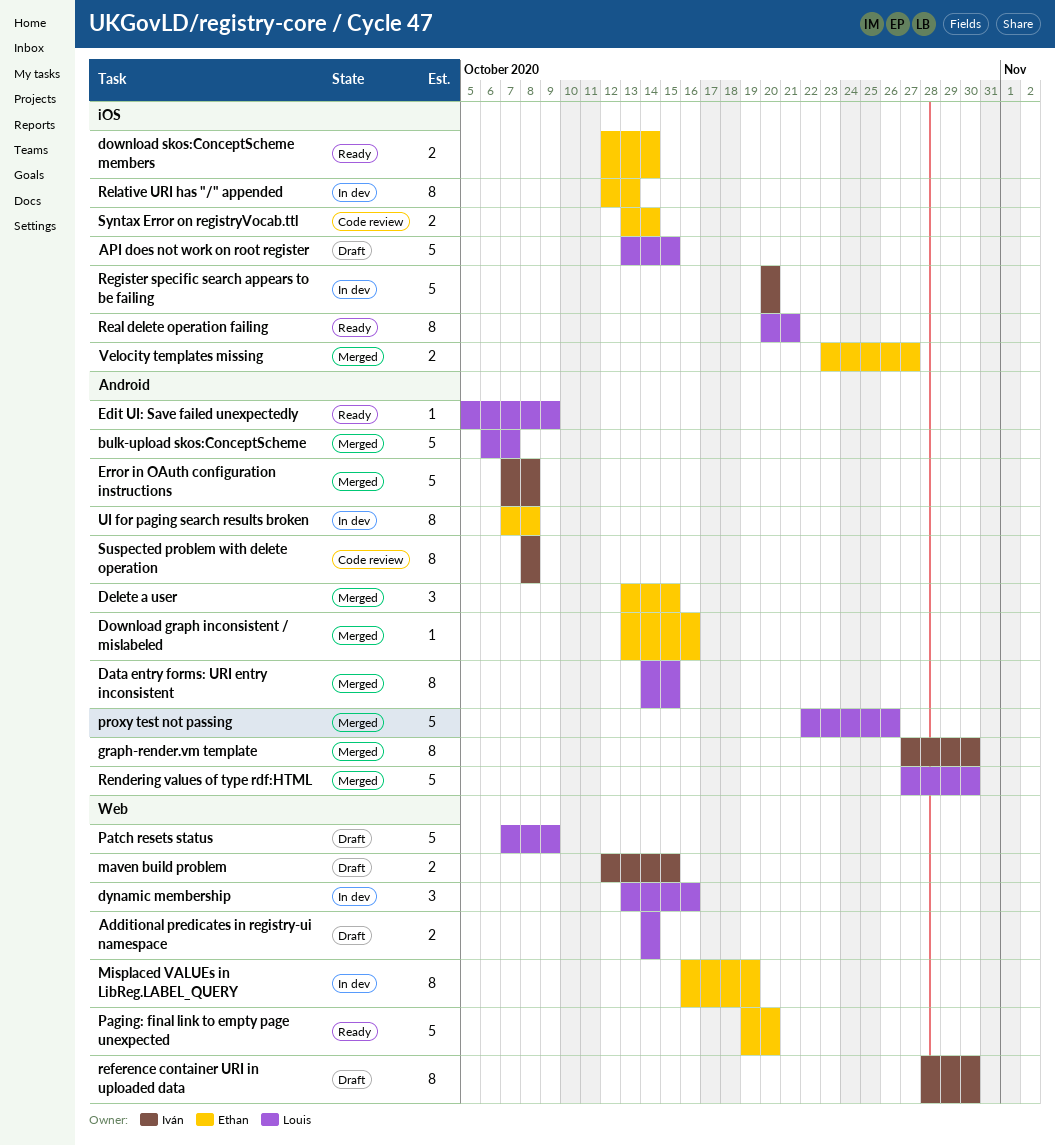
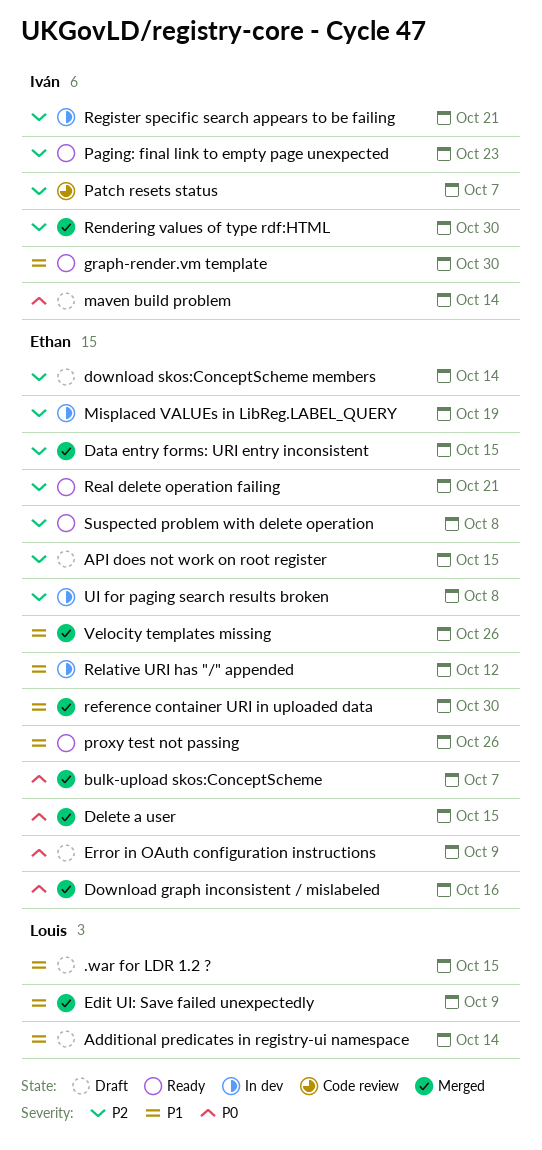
.war for LDR 1.2 ?: none -> present
API does not work on root register, owner: Louis -> Ethan
bulk-upload skos:ConceptScheme, owner: Louis -> Ethan
Data entry forms: URI entry inconsistent, owner: Louis -> Ethan
download skos:ConceptScheme members, status: Ready -> Draft
dynamic membership: present -> none
Edit UI: Save failed unexpectedly, status: Ready -> Merged
Error in OAuth configuration instructions, status: Merged -> Draft
Error in OAuth configuration instructions, owner: Iván -> Ethan
Error in OAuth configuration instructions, due: Oct 8 -> Oct 9
graph-render.vm template, status: Merged -> Ready
maven build problem, due: Oct 15 -> Oct 14
Paging: final link to empty page unexpected, owner: Ethan -> Iván
Paging: final link to empty page unexpected, due: Oct 20 -> Oct 23
Patch resets status, status: Draft -> Code review
Patch resets status, owner: Louis -> Iván
Patch resets status, due: Oct 9 -> Oct 7
proxy test not passing, status: Merged -> Ready
proxy test not passing, owner: Louis -> Ethan
Real delete operation failing, owner: Louis -> Ethan
reference container URI in uploaded data, status: Draft -> Merged
reference container URI in uploaded data, owner: Iván -> Ethan
Register specific search appears to be failing, due: Oct 20 -> Oct 21
Relative URI has "/" appended, due: Oct 13 -> Oct 12
Rendering values of type rdf:HTML, owner: Louis -> Iván
Suspected problem with delete operation, status: Code review -> Ready
Suspected problem with delete operation, owner: Iván -> Ethan
Syntax Error on registryVocab.ttl: present -> none
Velocity templates missing, due: Oct 27 -> Oct 26

